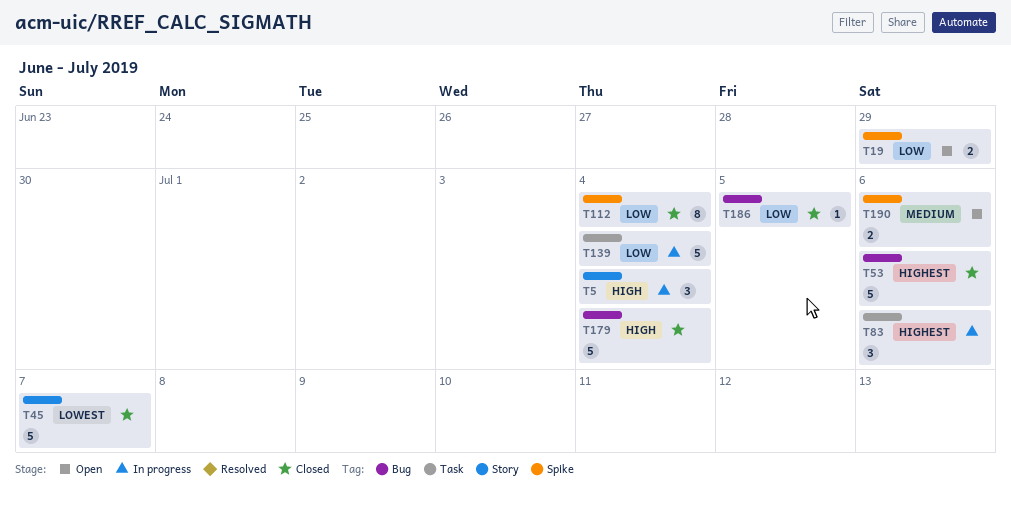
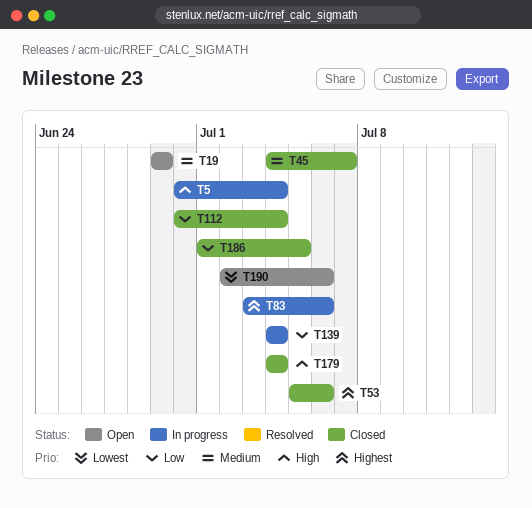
T19, priority: Low -> Medium
T45, priority: Lowest -> Medium
T190, priority: Medium -> Lowest

